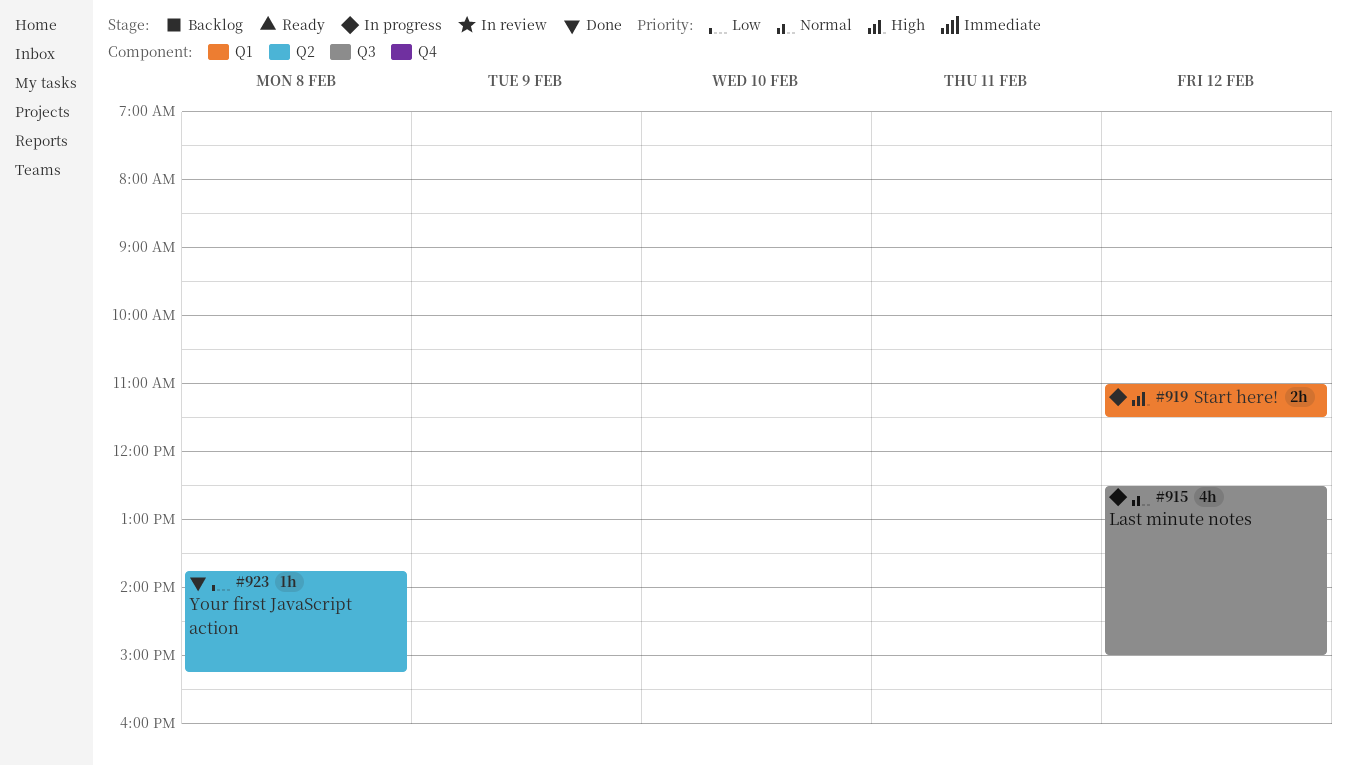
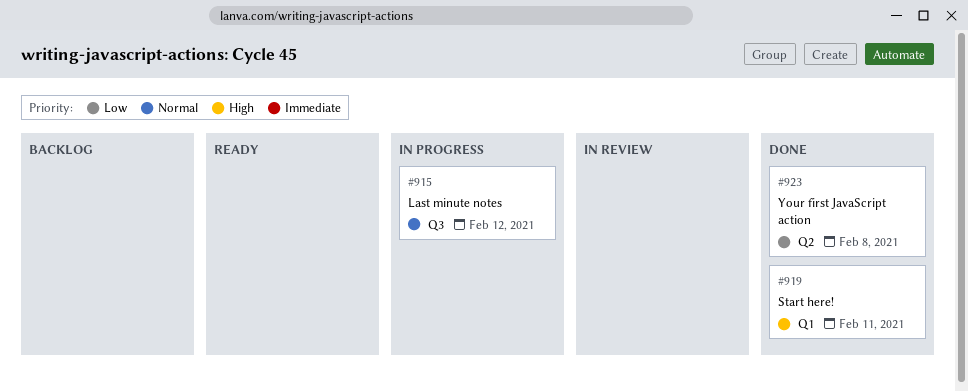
#919, status: In progress -> Done
#919, day: Feb 12 -> Feb 11

